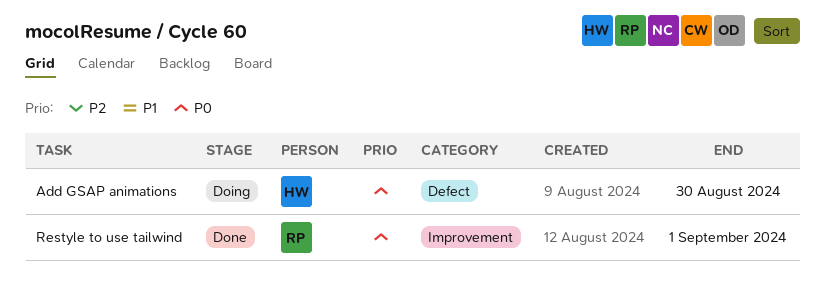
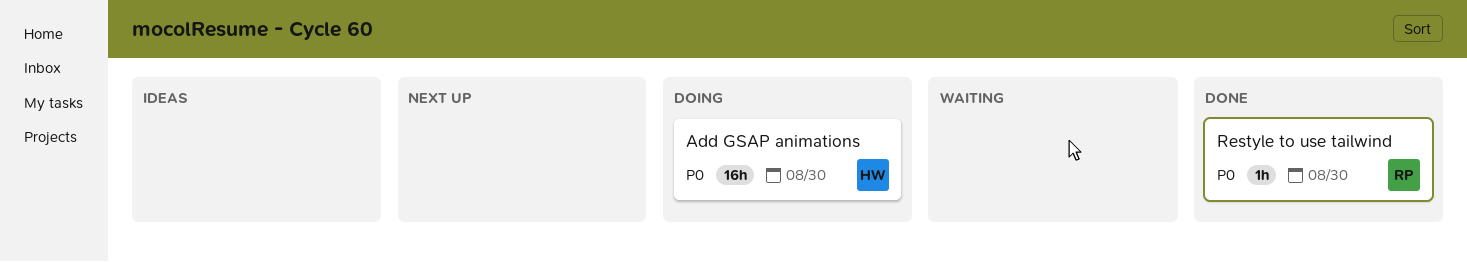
Restyle to use tailwind, due: Sep 1 -> Aug 30

